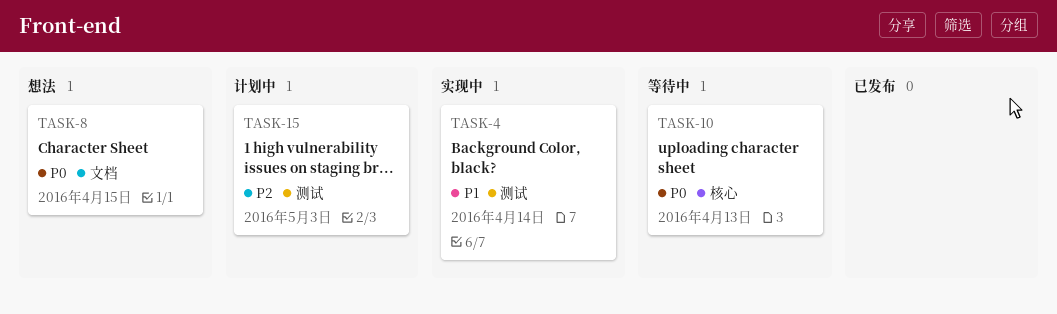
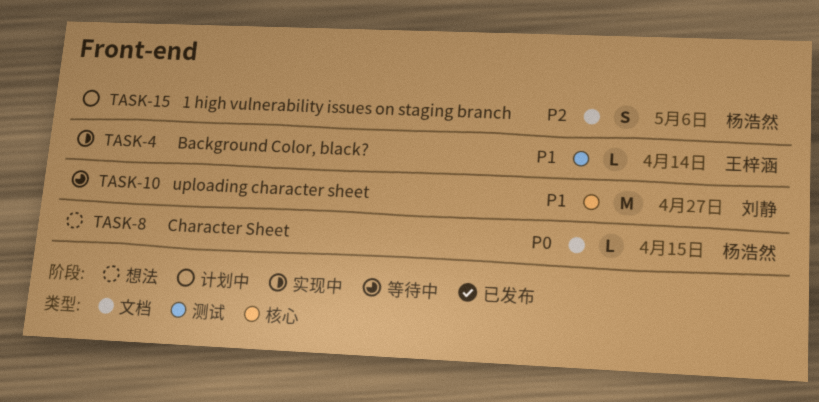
TASK-10, priority: P0 -> P1
TASK-10, due: Apr 13 -> Apr 27
TASK-15, label: 测试 -> 文档
TASK-15, due: May 3 -> May 6

